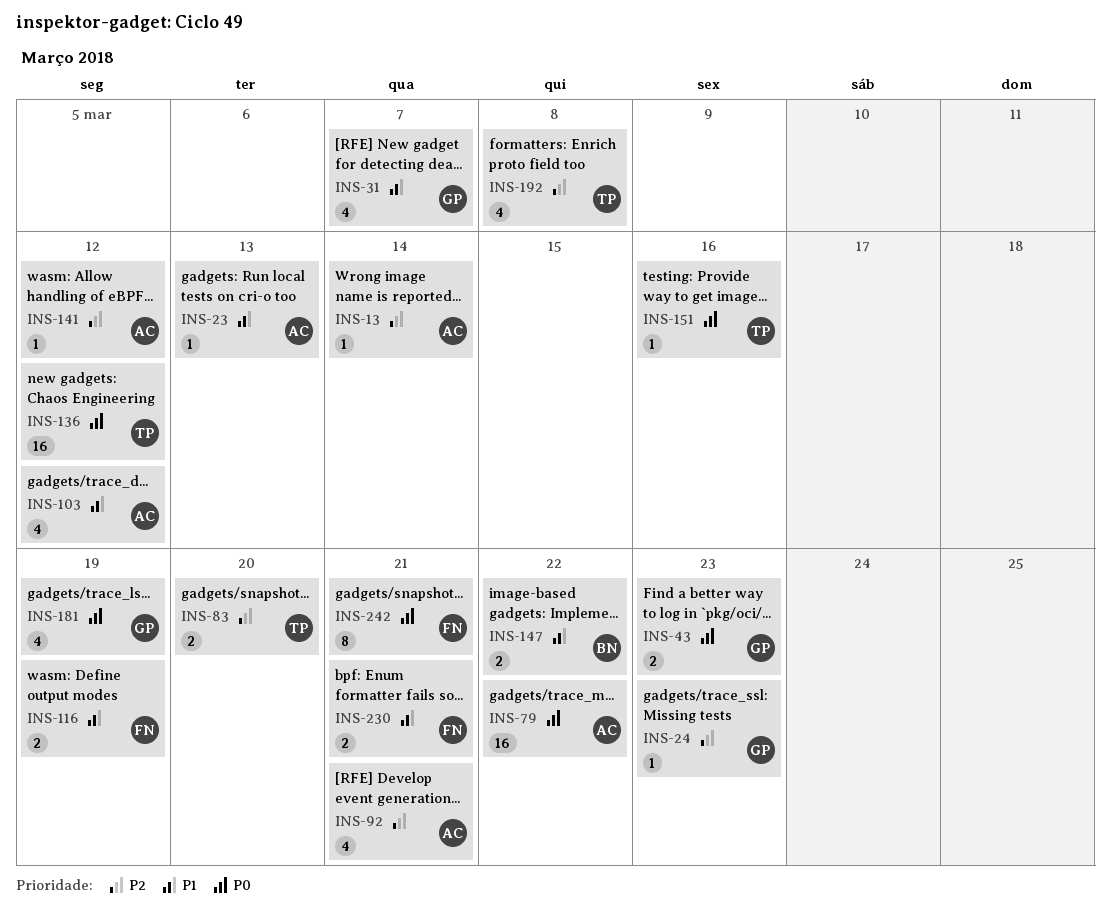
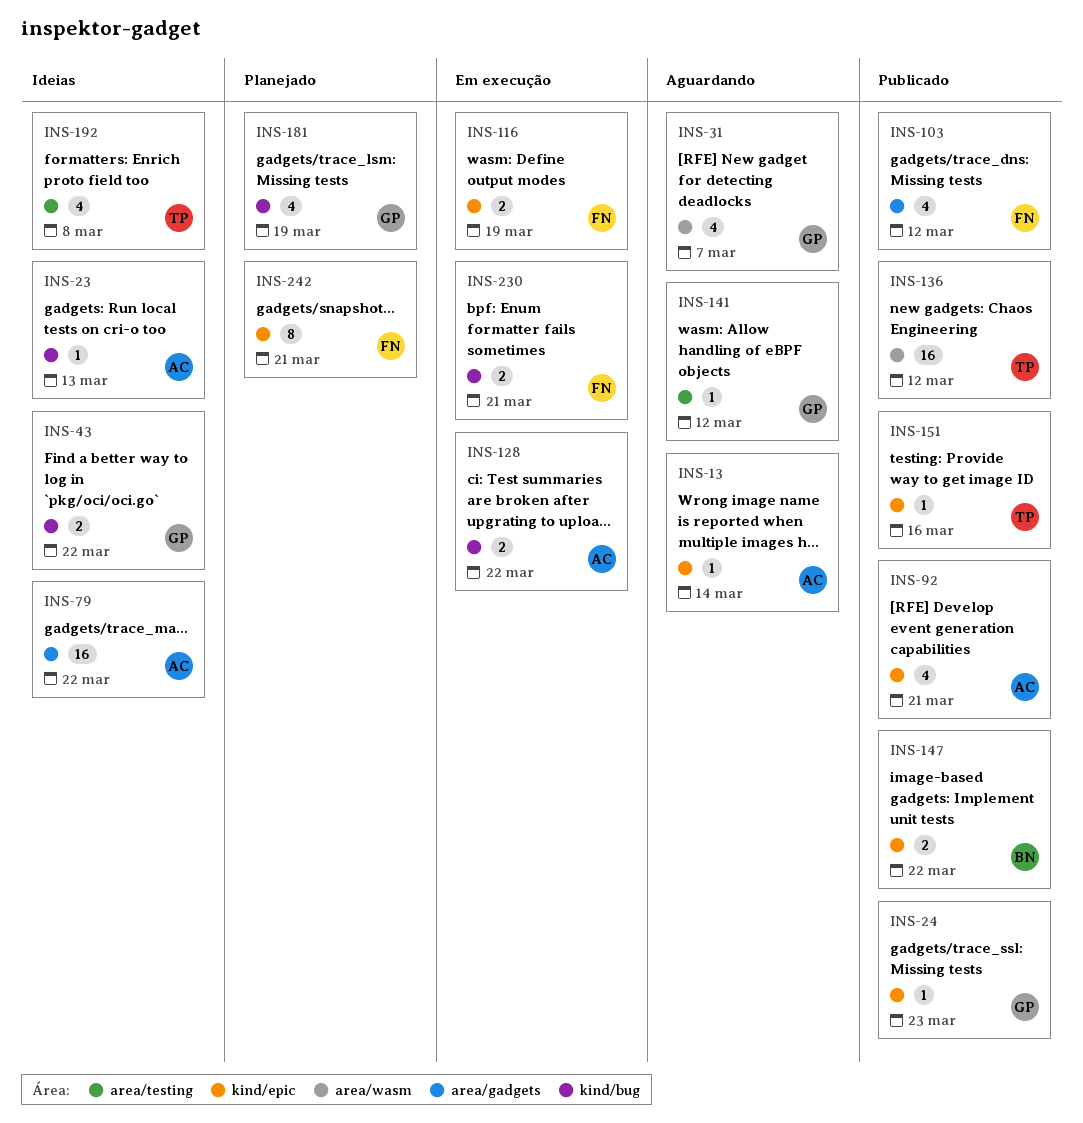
INS-43, due: Mar 23 -> Mar 22
INS-83: present -> none
INS-103, owner: AC -> FN
INS-128: none -> present
INS-141, owner: AC -> GP

